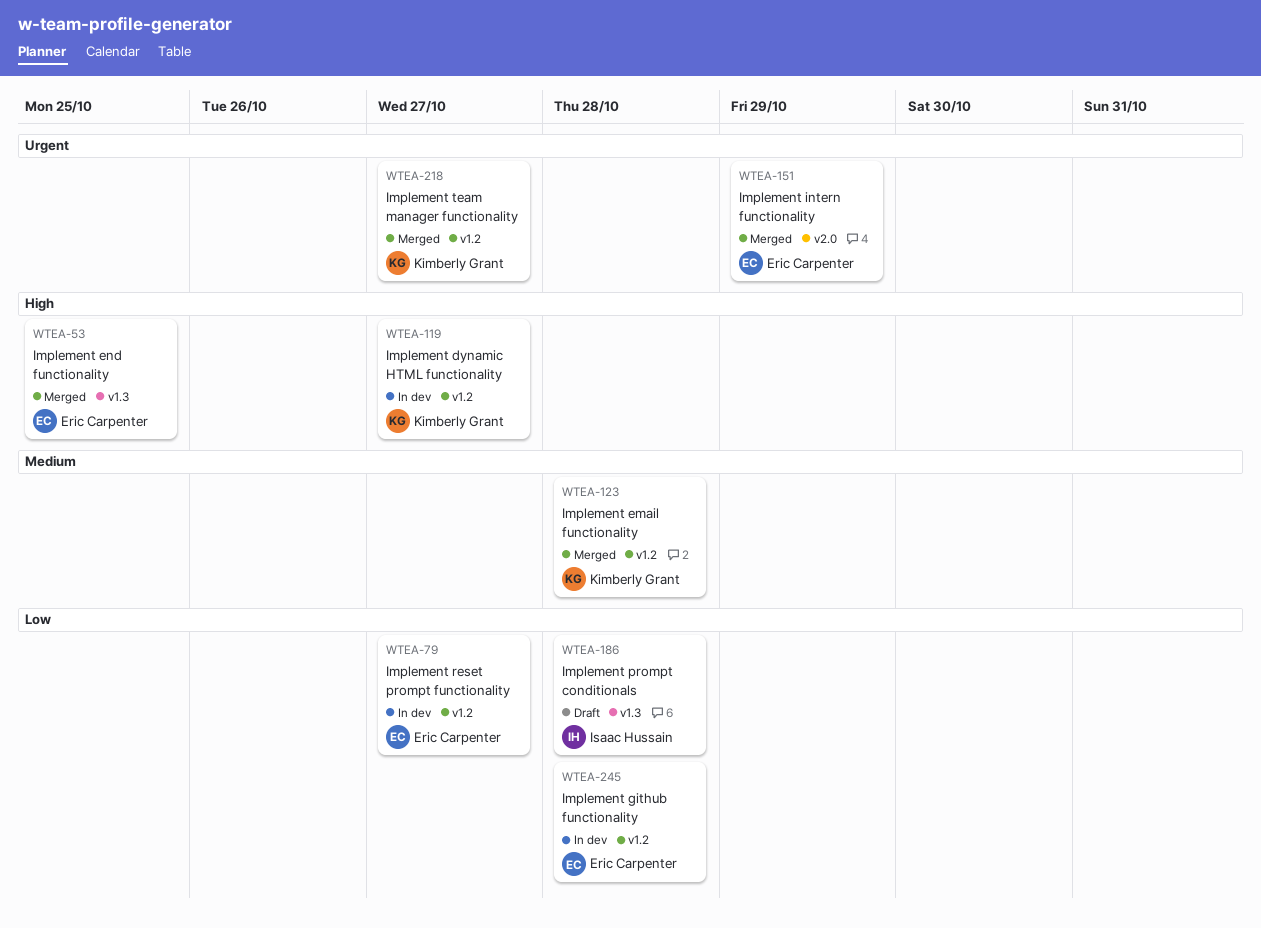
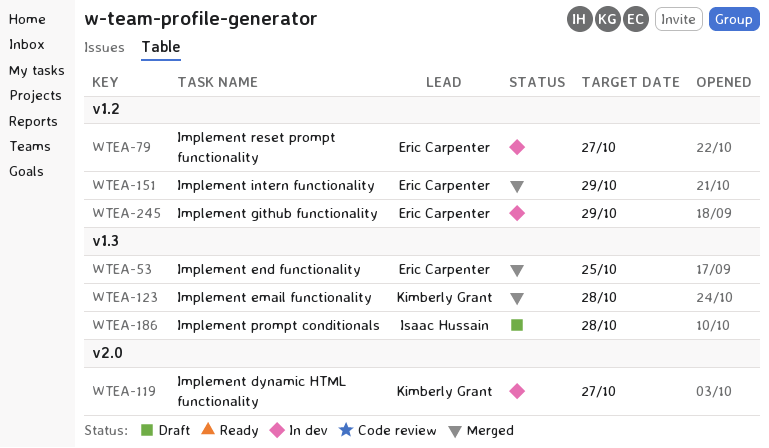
WTEA-119, label: v1.2 -> v2.0
WTEA-123, label: v1.2 -> v1.3
WTEA-151, label: v2.0 -> v1.2
WTEA-218: present -> none
WTEA-245, due: Oct 28 -> Oct 29

